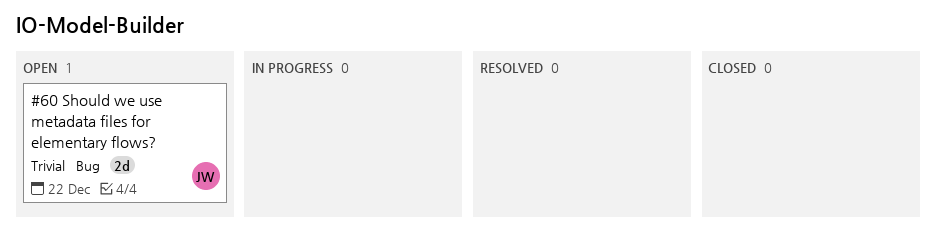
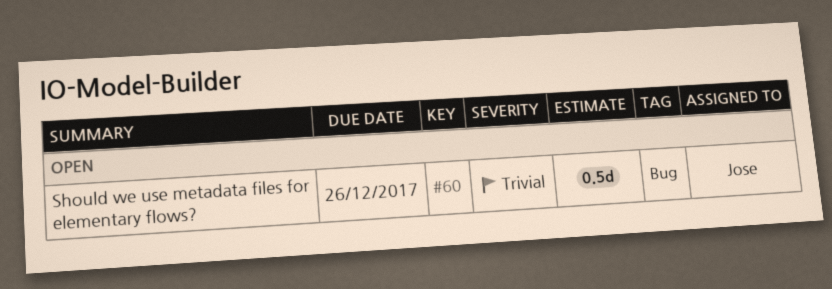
#60, estimate: 2d -> 0.5d
#60, due: Dec 22 -> Dec 26

